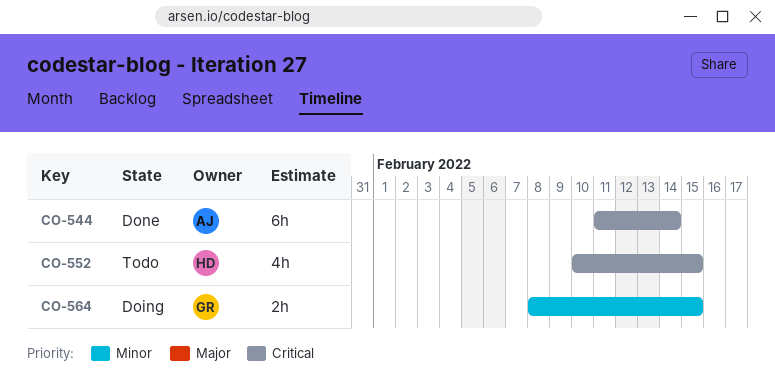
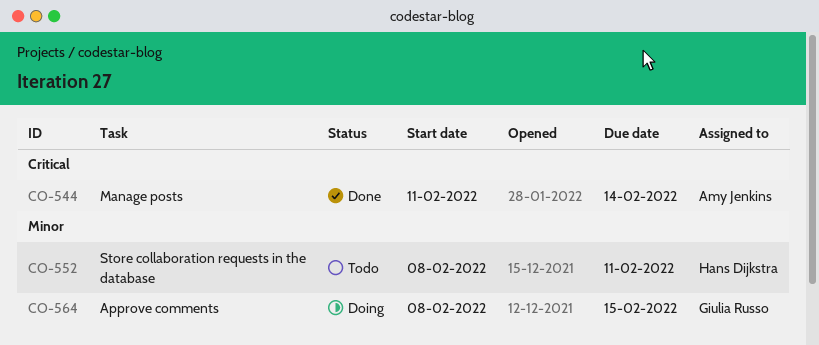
CO-552, priority: Critical -> Minor
CO-552, start: Feb 10 -> Feb 8
CO-552, due: Feb 15 -> Feb 11

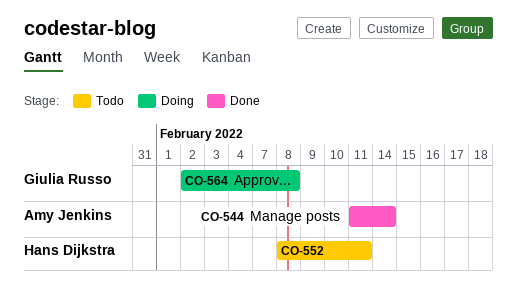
CO-564, start: Feb 8 -> Feb 2
CO-564, due: Feb 15 -> Feb 8

